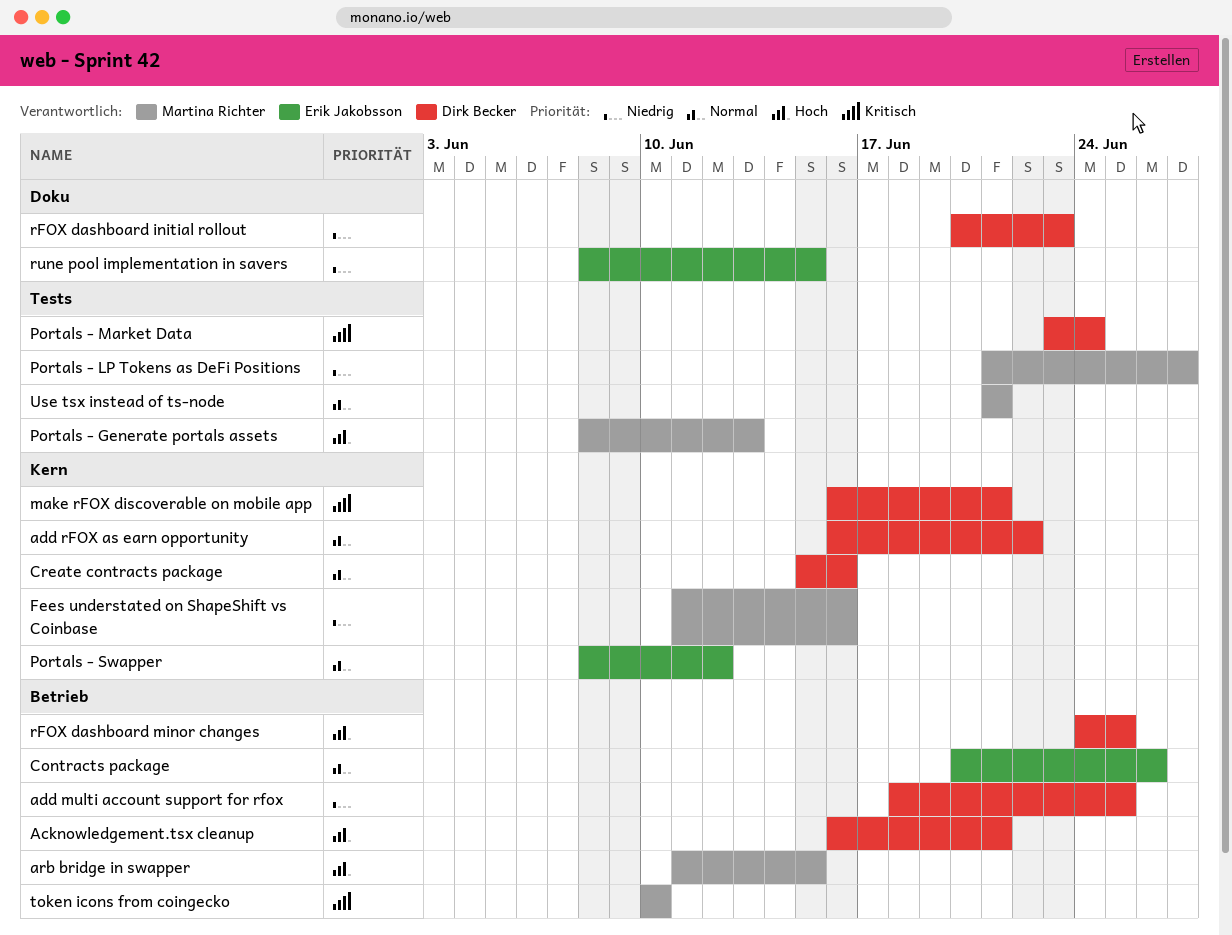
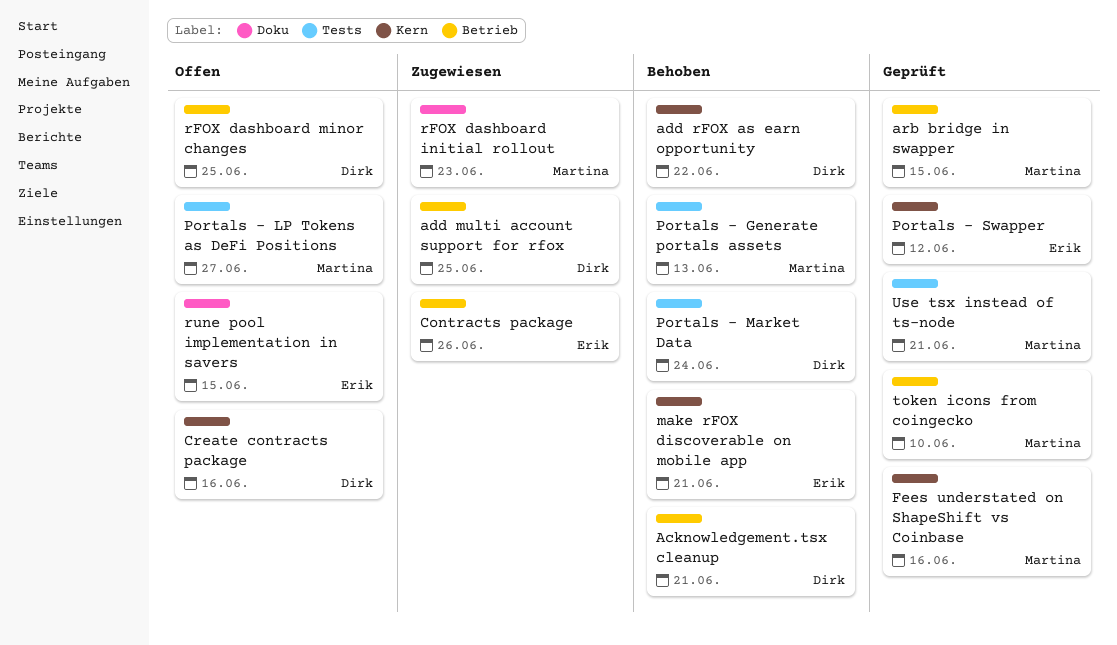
make rFOX discoverable on mobile app, owner: Dirk Becker -> Erik Jakobsson
rFOX dashboard initial rollout, owner: Dirk Becker -> Martina Richter

